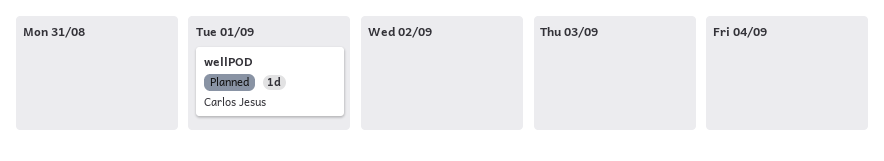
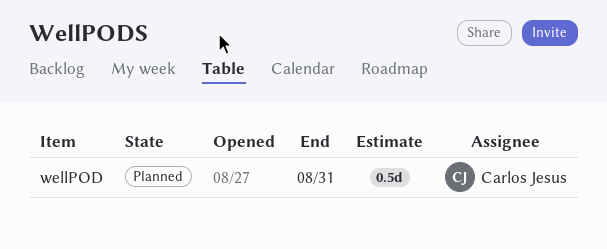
wellPOD, estimate: 1d -> 0.5d
wellPOD, due: Sep 1 -> Aug 31

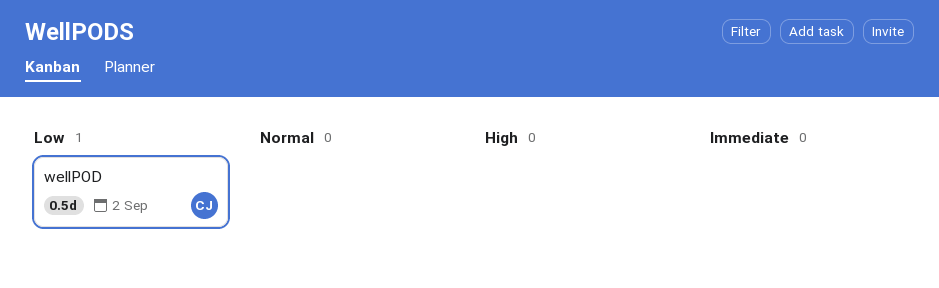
wellPOD, due: Aug 31 -> Sep 2

